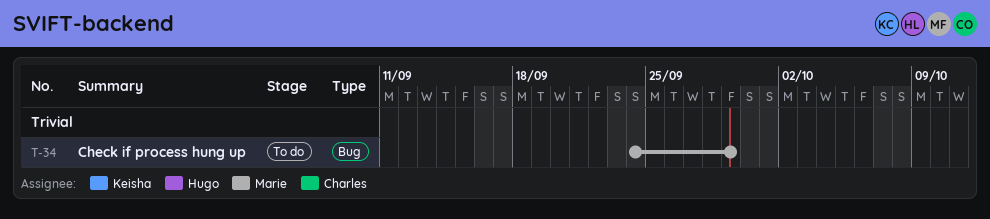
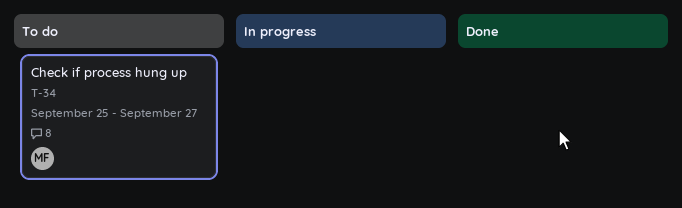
T-34, start: Sep 24 -> Sep 25
T-34, due: Sep 29 -> Sep 27

